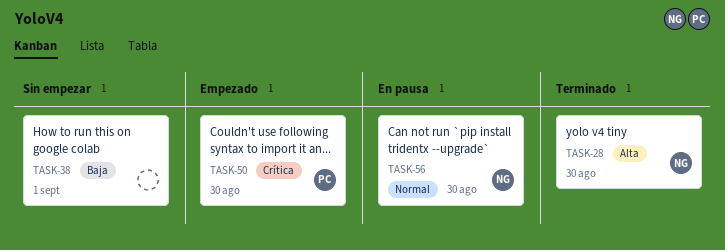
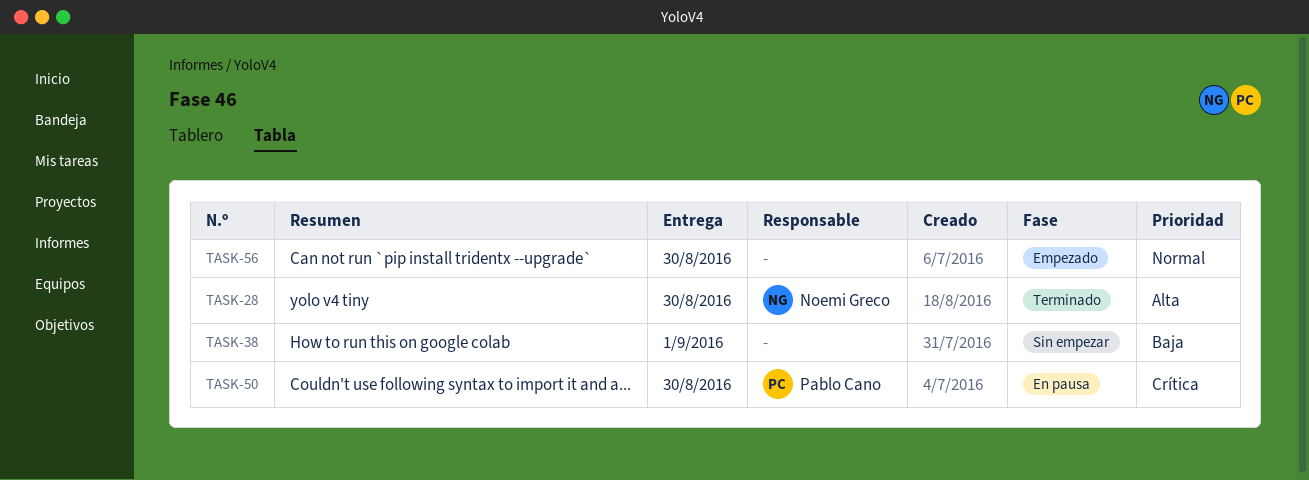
TASK-50, status: Empezado -> En pausa
TASK-56, status: En pausa -> Empezado
TASK-56, owner: Noemi Greco -> none

